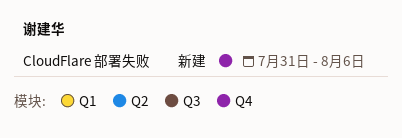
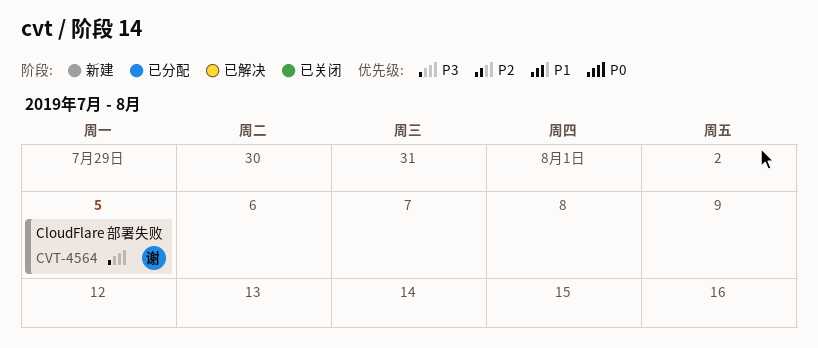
CloudFlare 部署失败, due: Aug 6 -> Aug 5

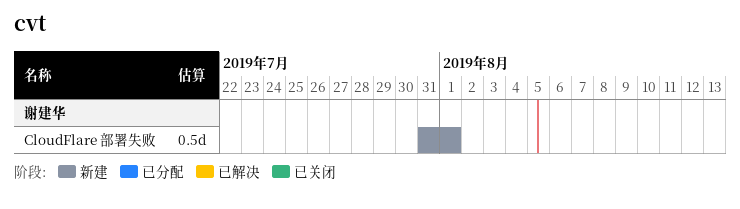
CloudFlare 部署失败, due: Aug 5 -> Aug 1

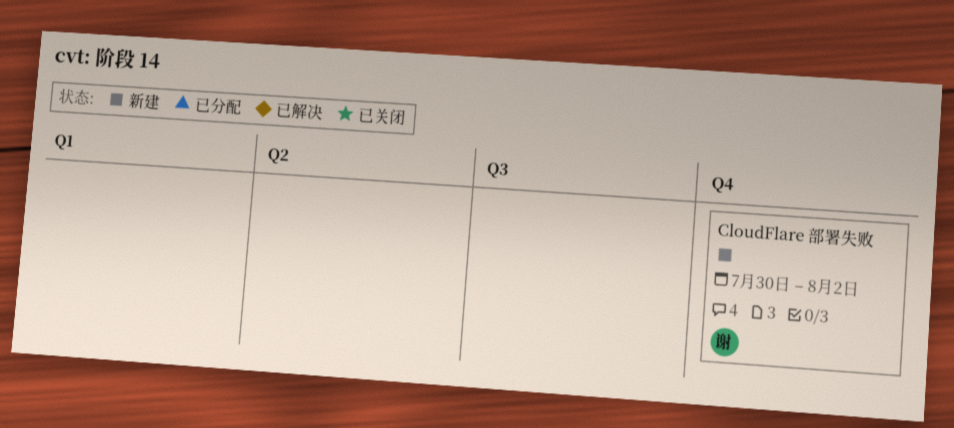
CloudFlare 部署失败, start: Jul 31 -> Jul 30
CloudFlare 部署失败, due: Aug 1 -> Aug 2

